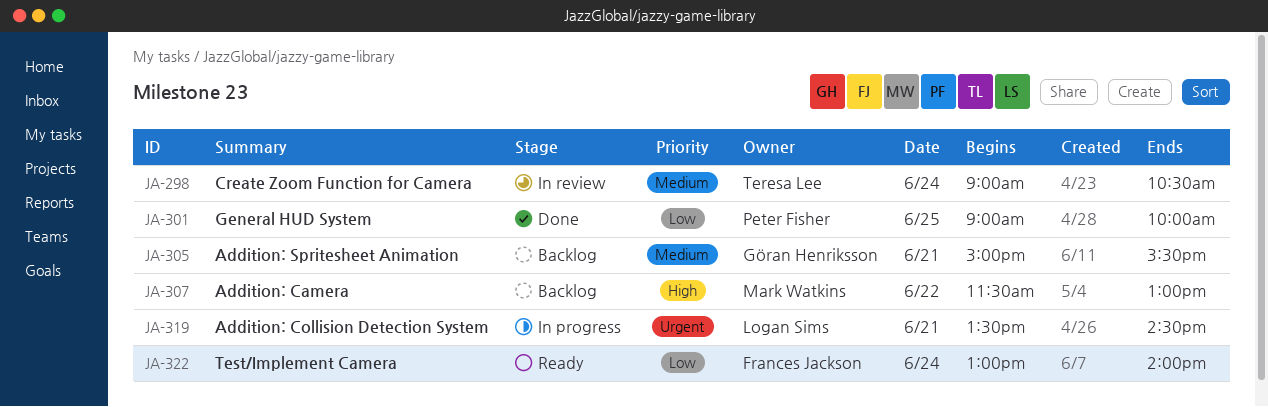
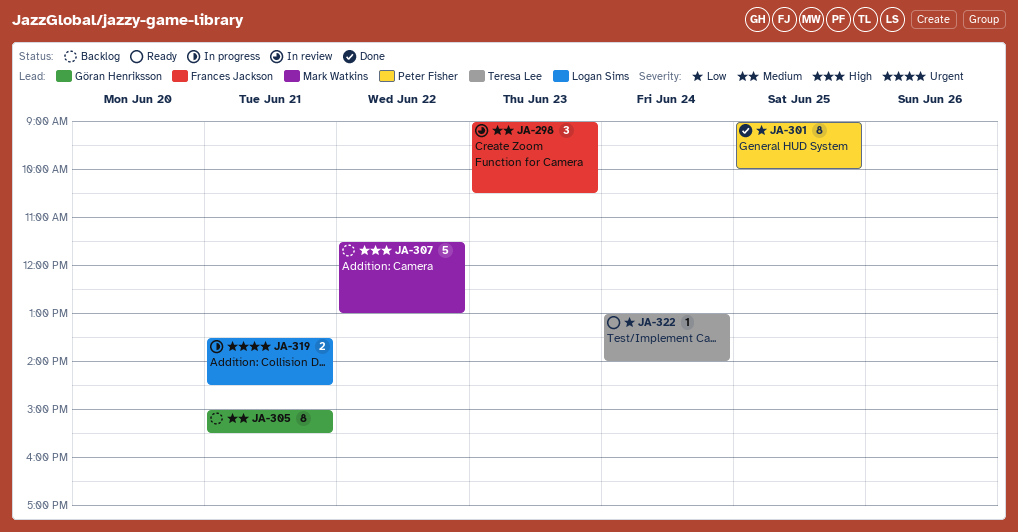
JA-298, owner: Teresa Lee -> Frances Jackson
JA-298, day: Jun 24 -> Jun 23
JA-322, owner: Frances Jackson -> Teresa Lee

